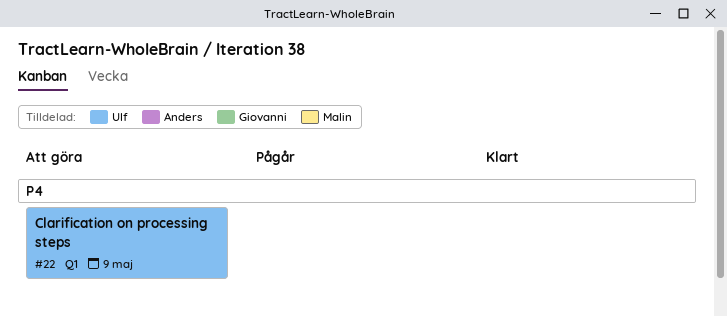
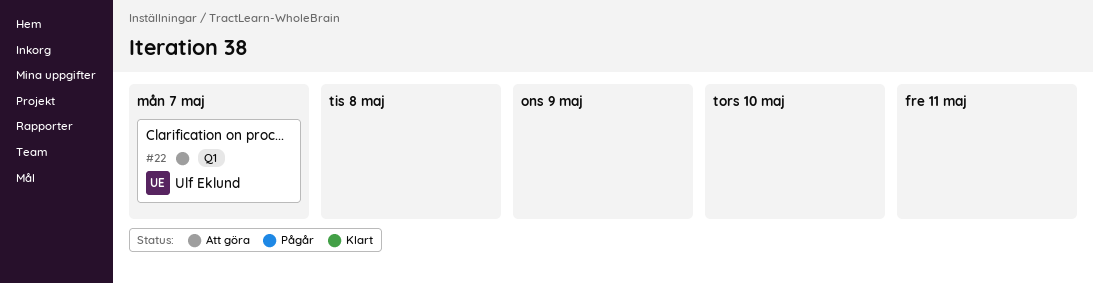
#22, due: May 9 -> May 7

